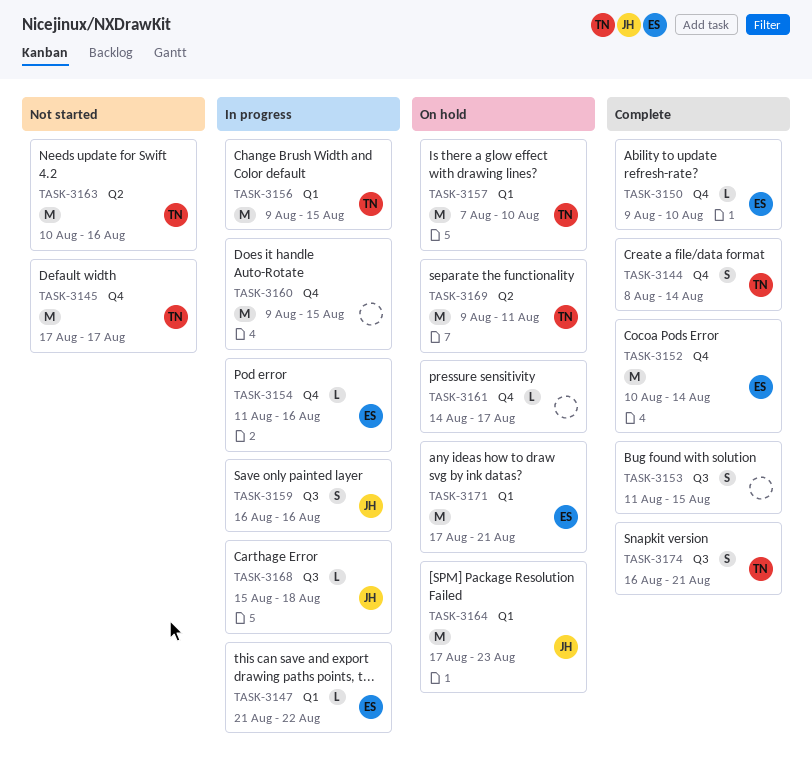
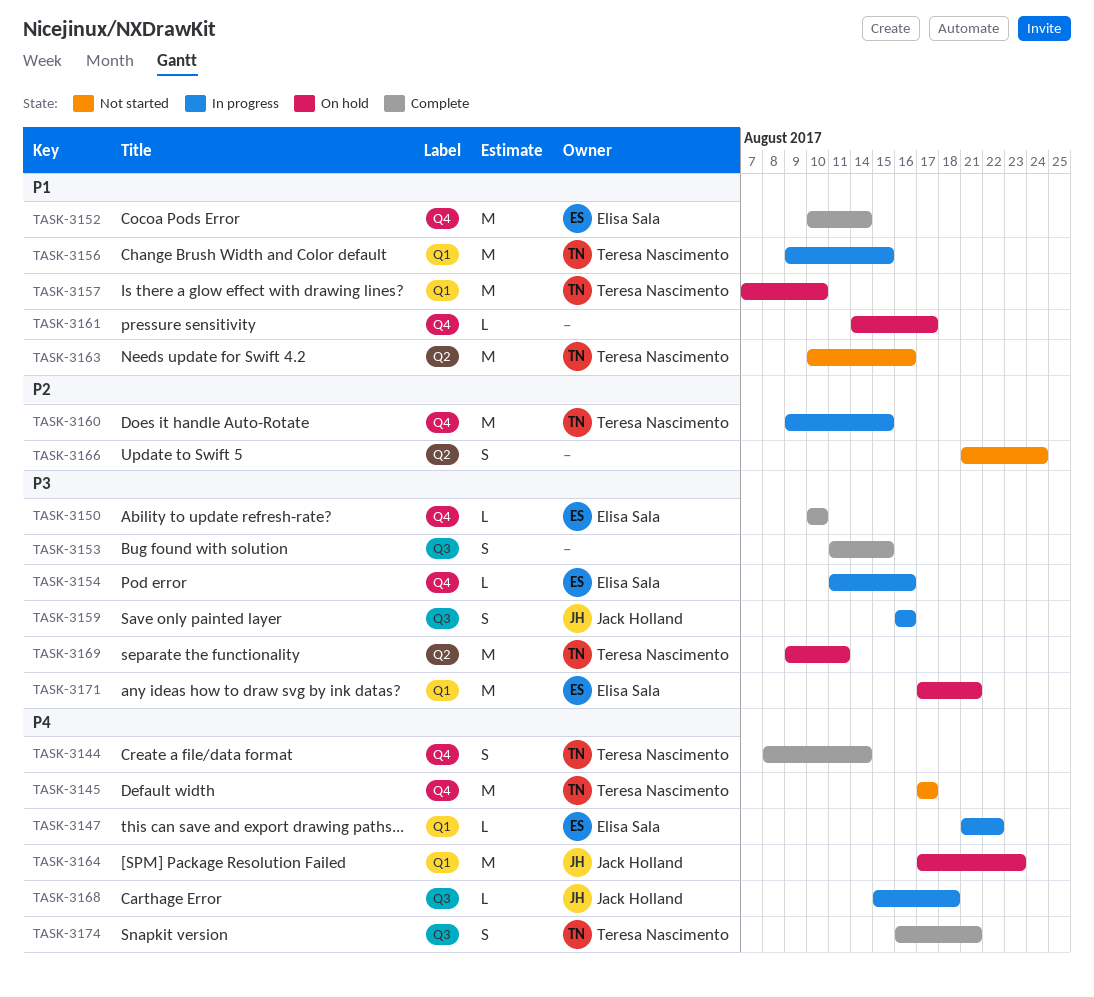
TASK-3150, start: Aug 9 -> Aug 10
TASK-3160, owner: none -> Teresa Nascimento
TASK-3166: none -> present

